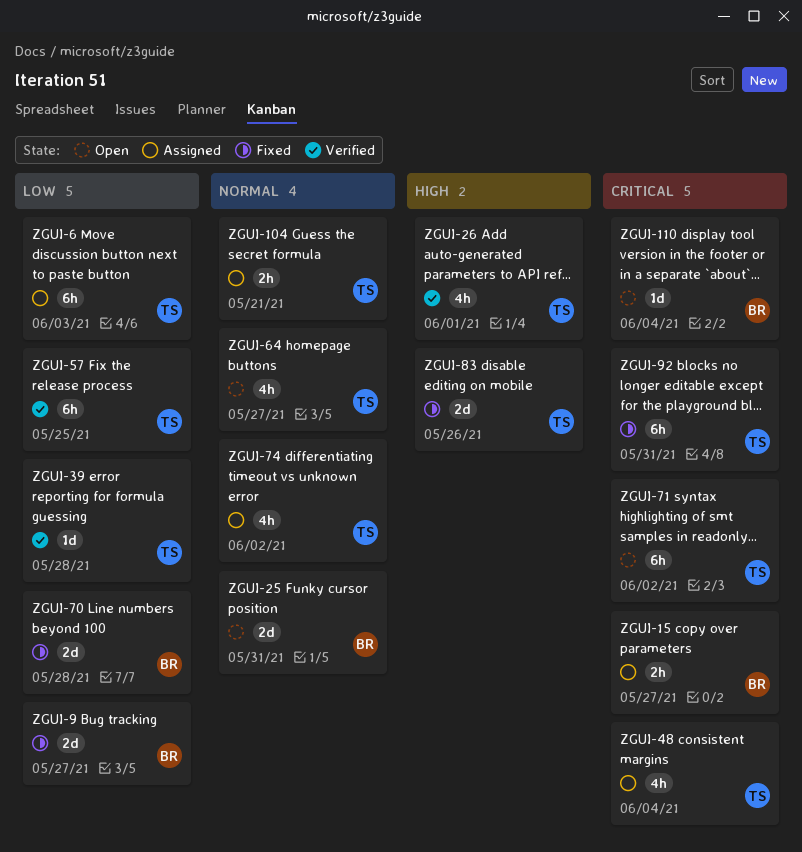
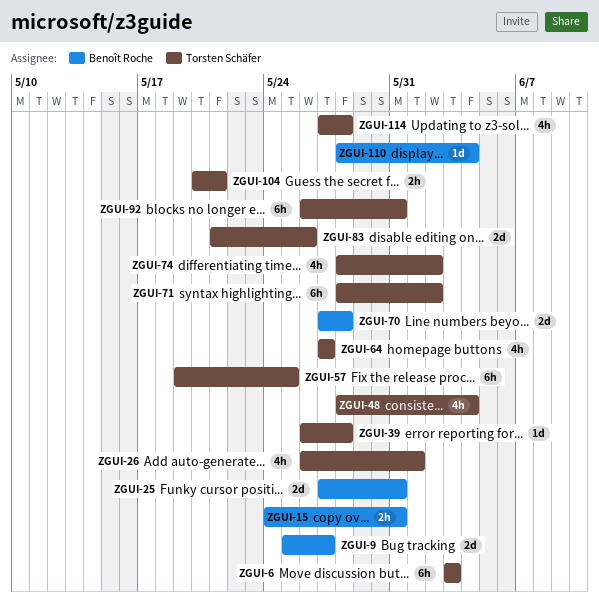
ZGUI-15, due: May 27 -> May 31
ZGUI-114: none -> present

